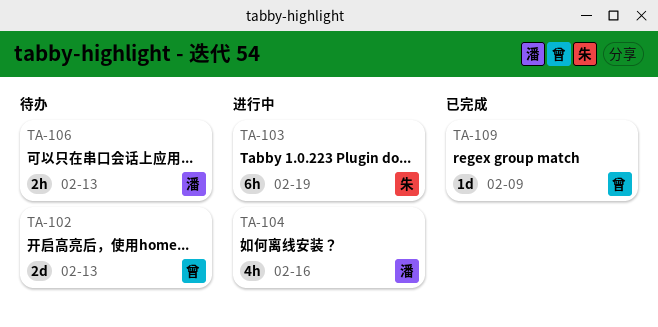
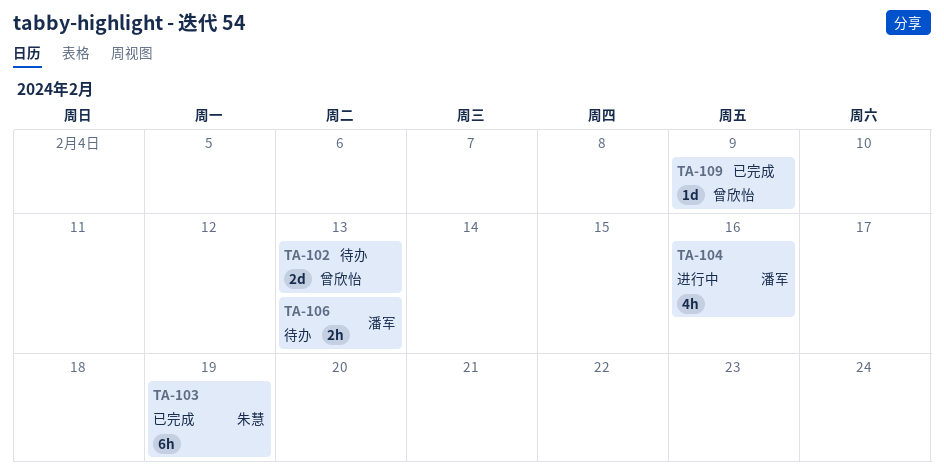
TA-103, status: 进行中 -> 已完成

